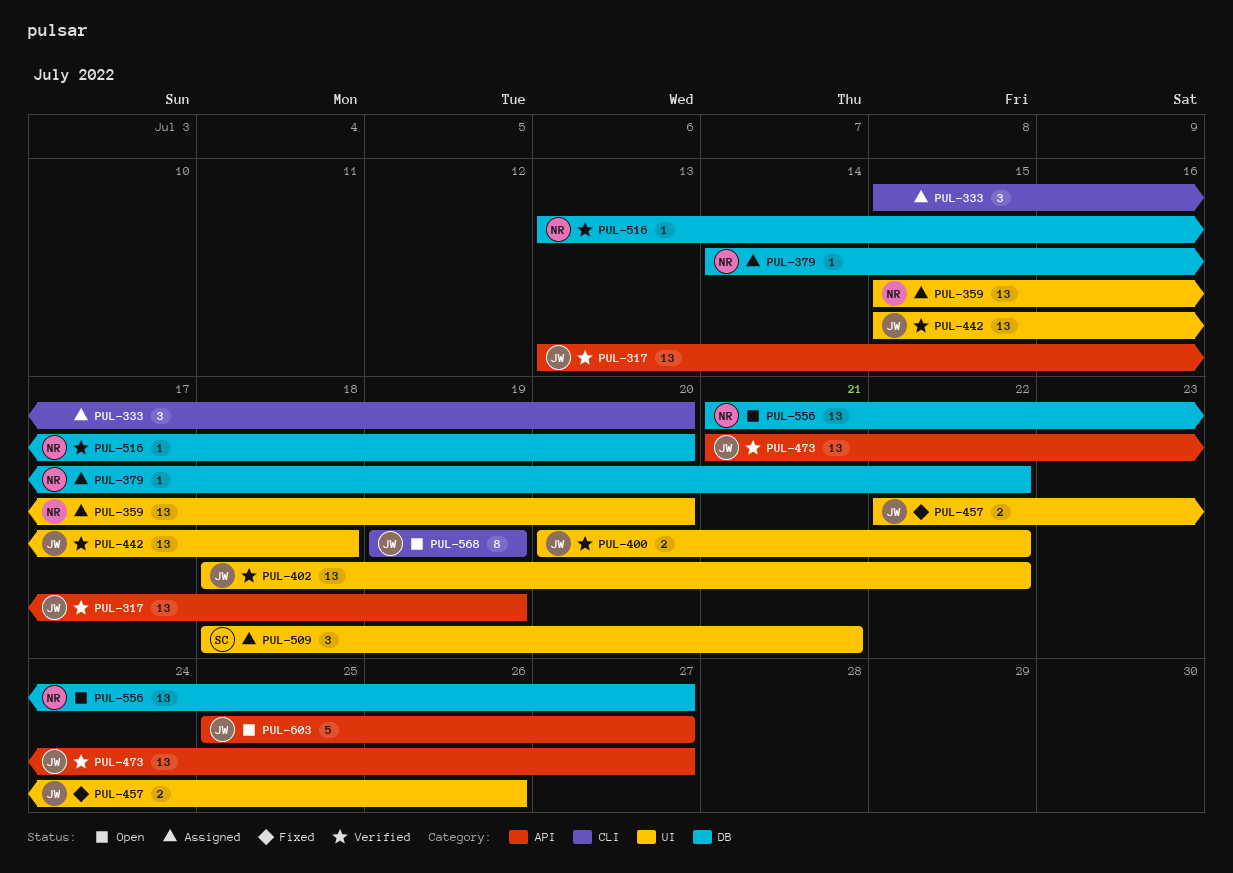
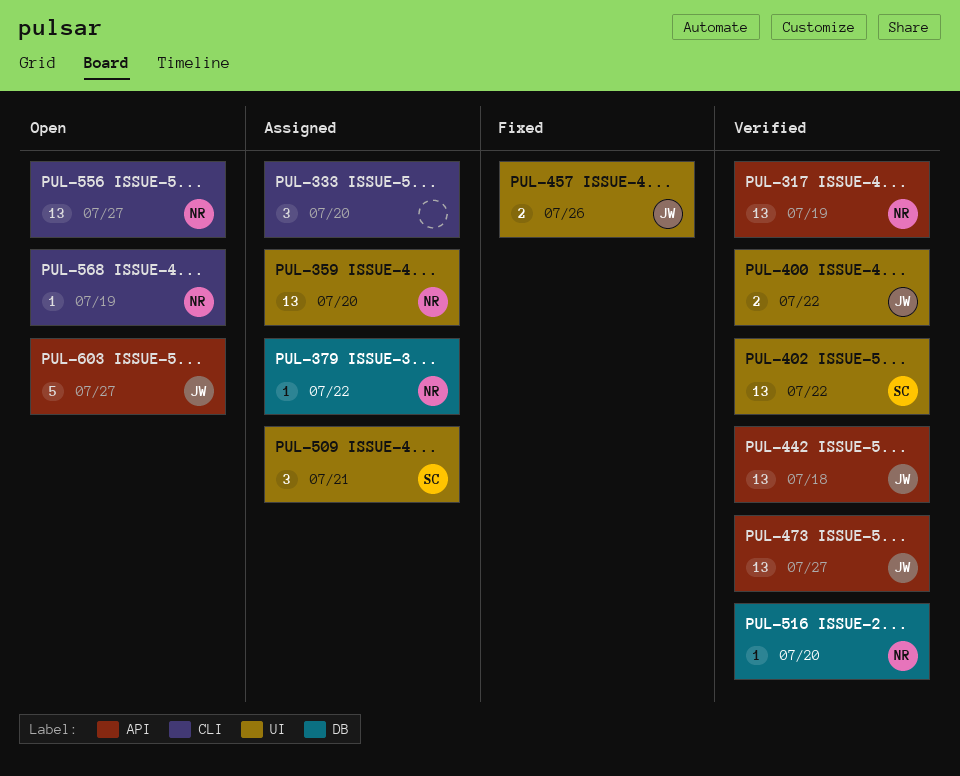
PUL-317, owner: JW -> NR
PUL-402, owner: JW -> SC
PUL-442, label: UI -> API
PUL-556, label: DB -> CLI
PUL-568, owner: JW -> NR
PUL-568, estimate: 8 -> 1

